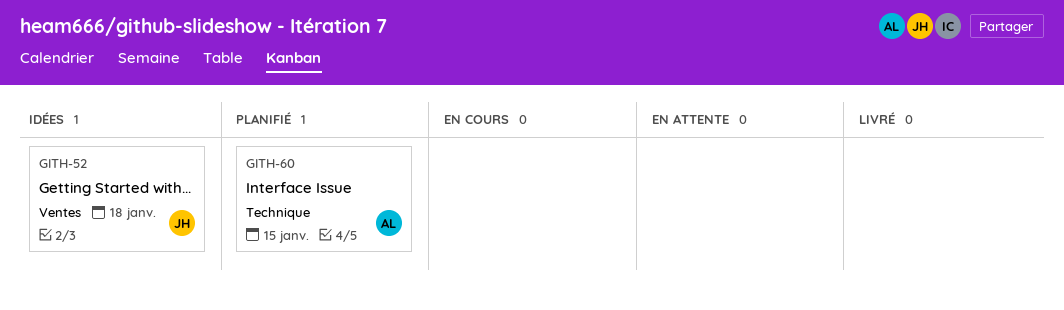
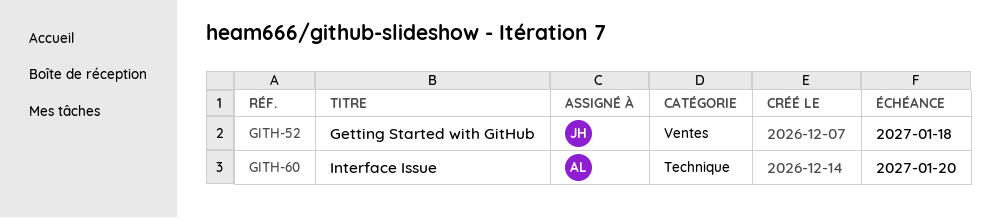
GITH-60, due: Jan 15 -> Jan 20

